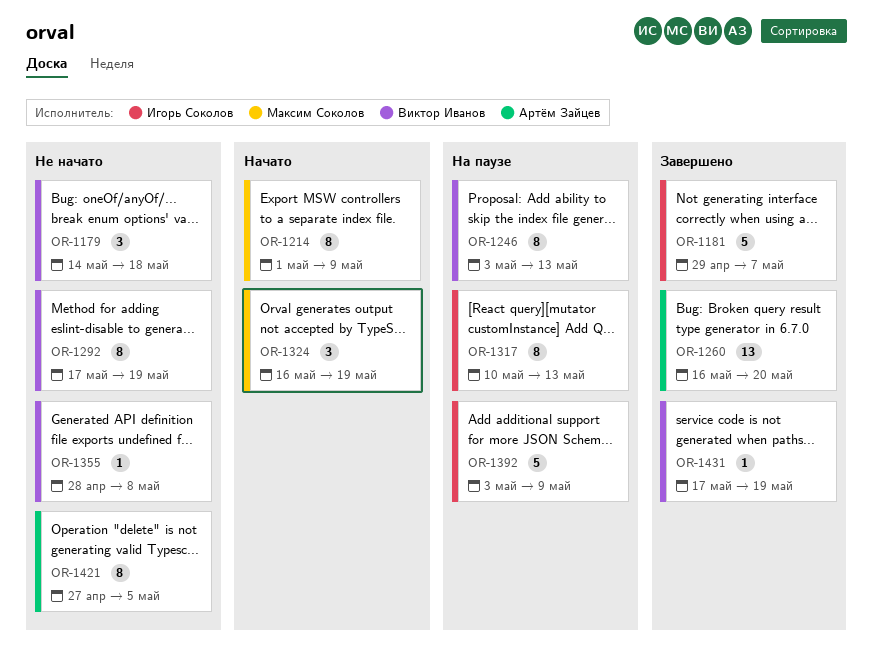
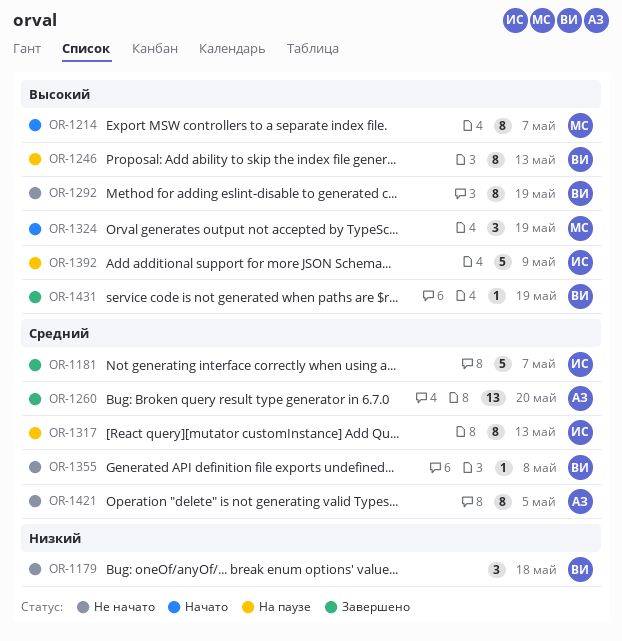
OR-1214, due: May 9 -> May 7

